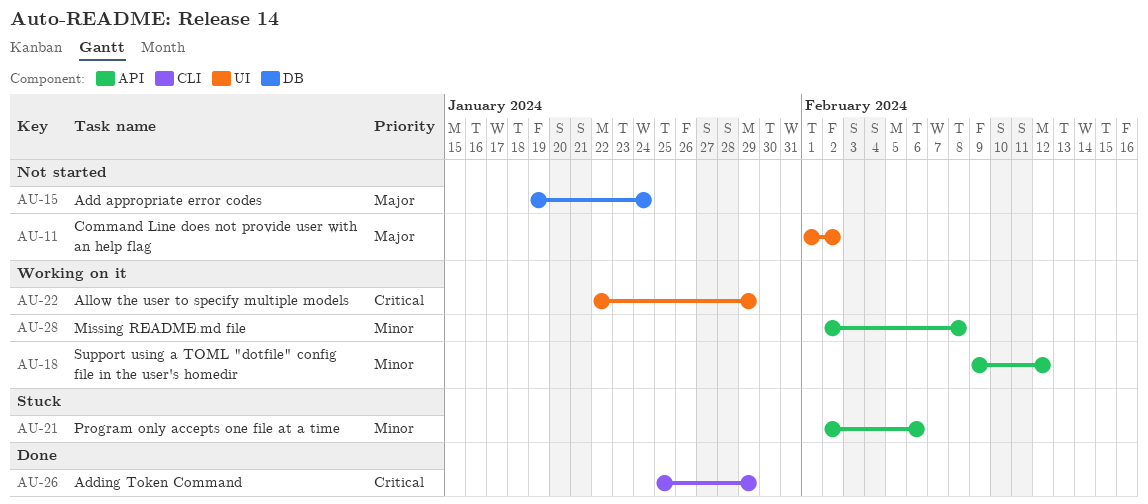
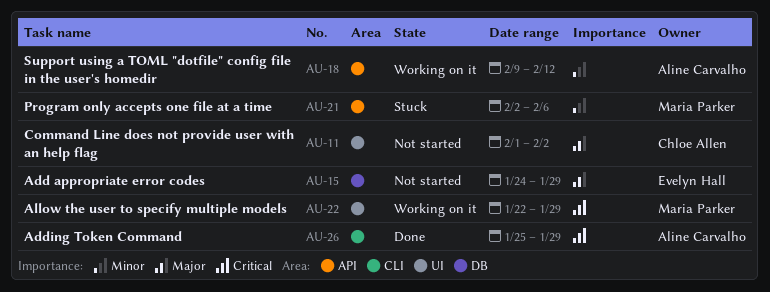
AU-15, start: Jan 19 -> Jan 24
AU-15, due: Jan 24 -> Jan 29
AU-28: present -> none

